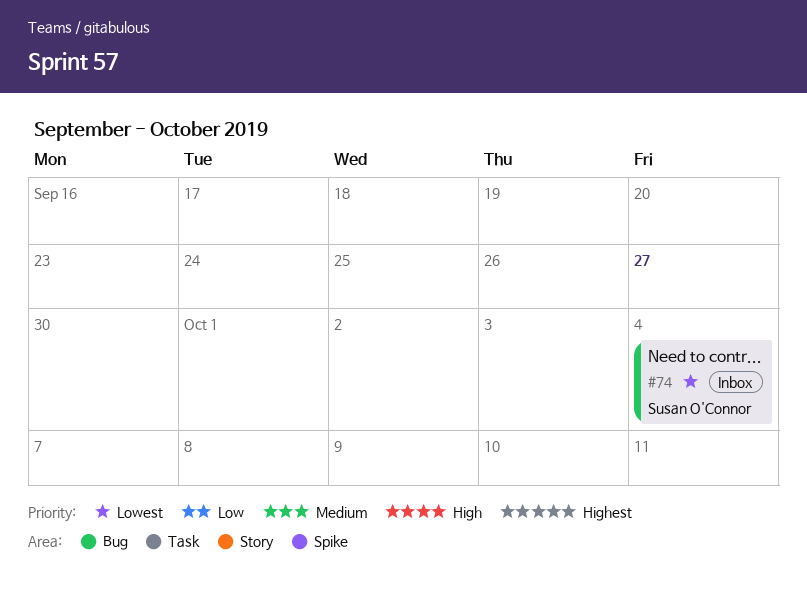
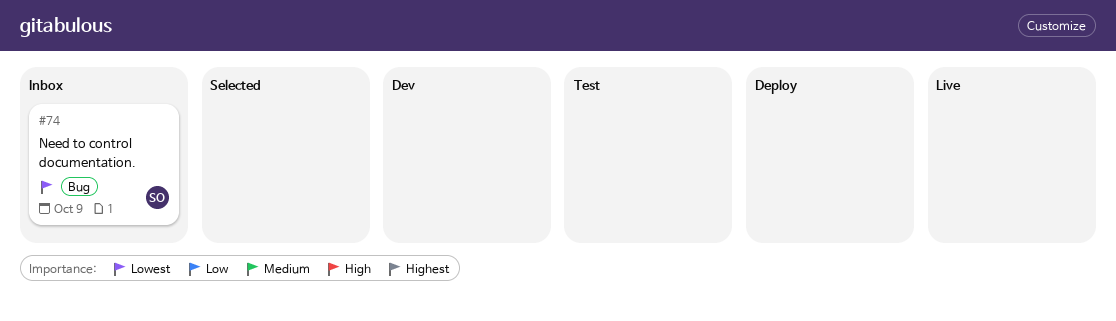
#74, due: Oct 4 -> Oct 9

